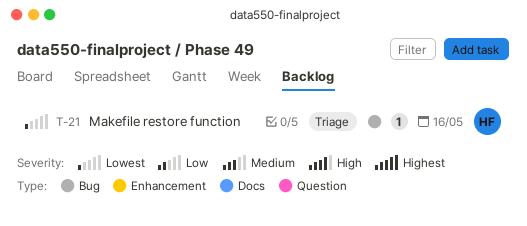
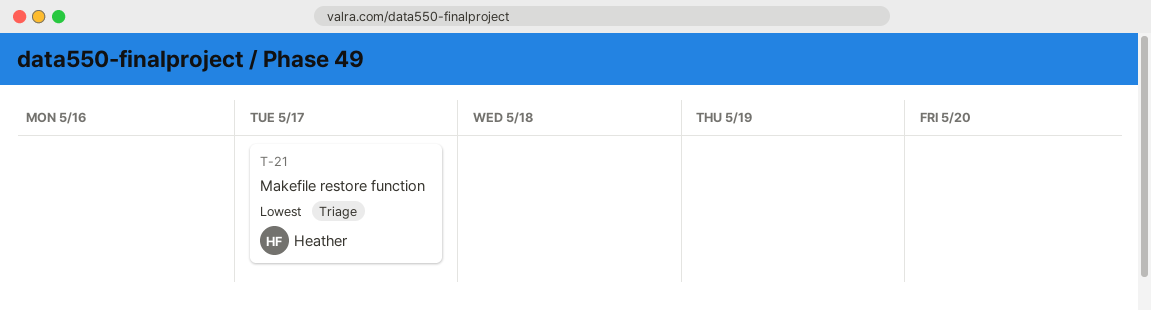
T-21, due: May 16 -> May 17

